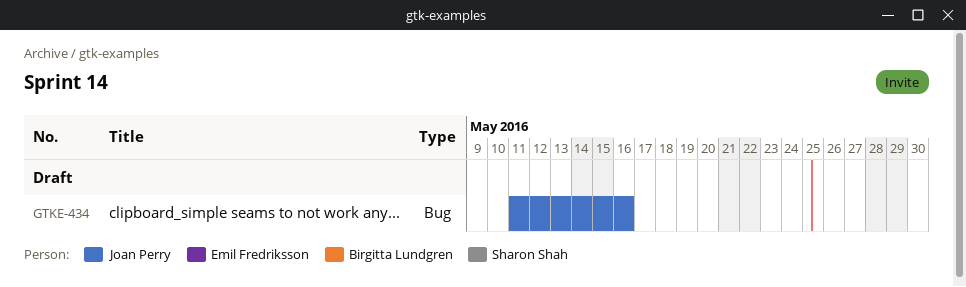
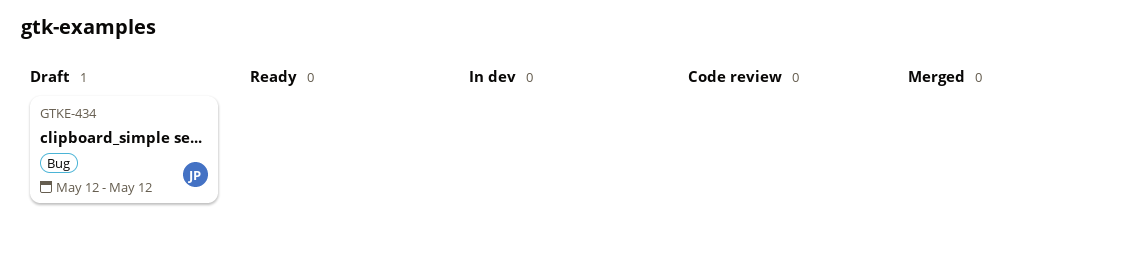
GTKE-434, start: May 11 -> May 12
GTKE-434, due: May 16 -> May 12

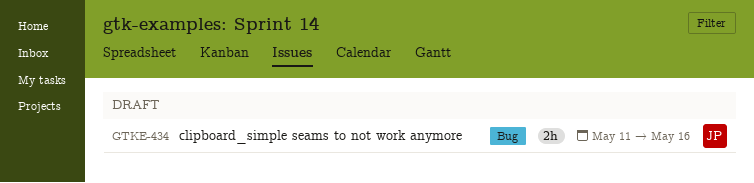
GTKE-434, start: May 12 -> May 11
GTKE-434, due: May 12 -> May 16

